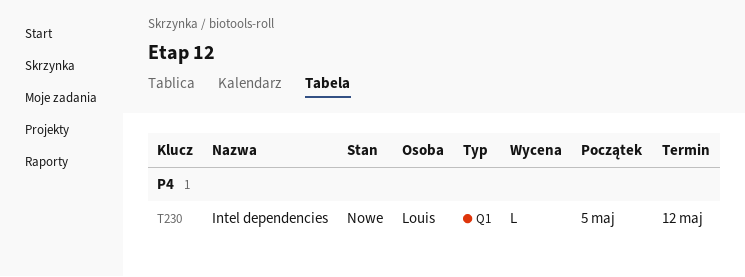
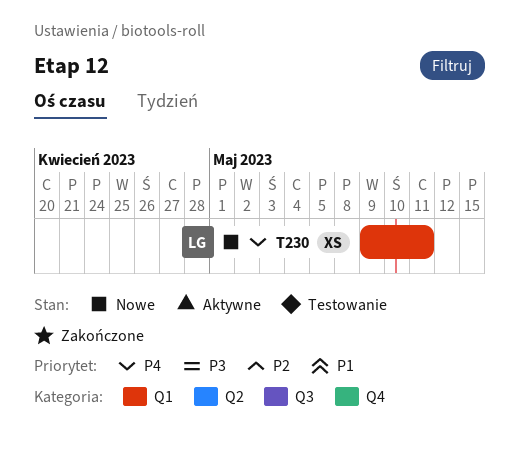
T230, estimate: L -> XS
T230, start: May 5 -> May 9
T230, due: May 12 -> May 11

